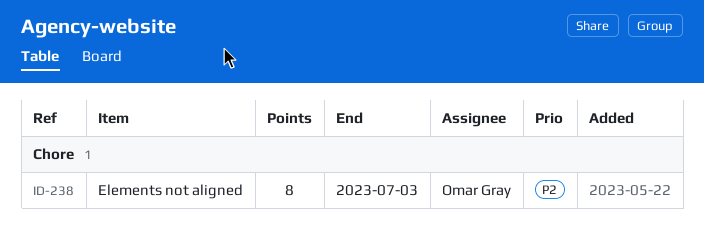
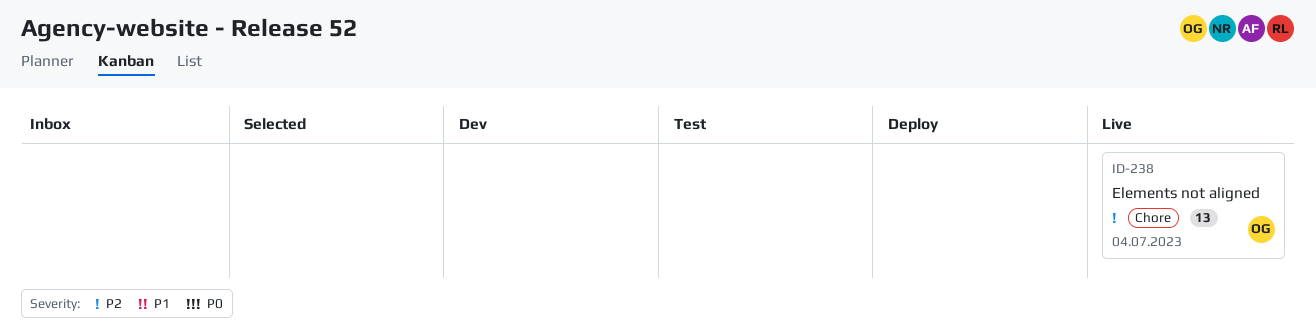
ID-238, estimate: 8 -> 13
ID-238, due: Jul 3 -> Jul 4

